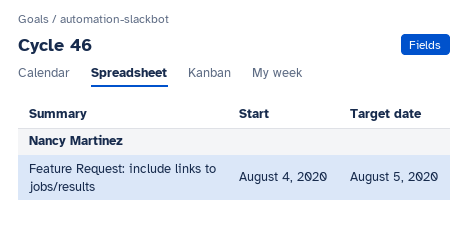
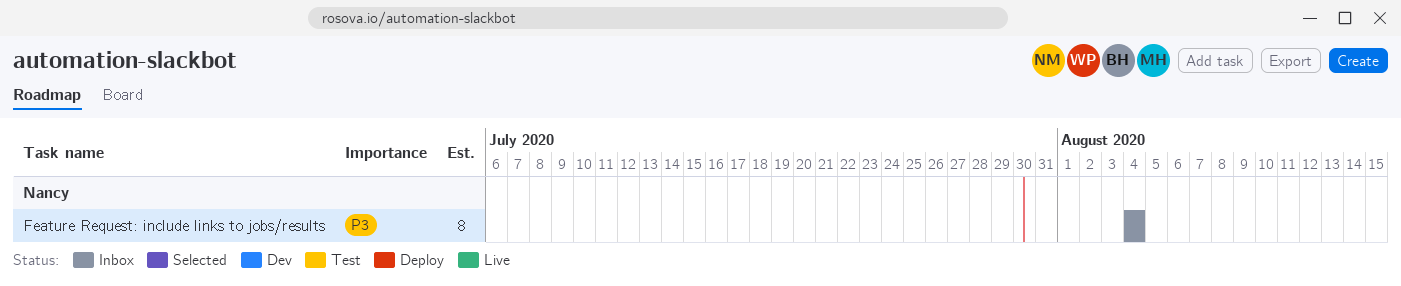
Feature Request: include links to jobs/results, due: Aug 5 -> Aug 4

